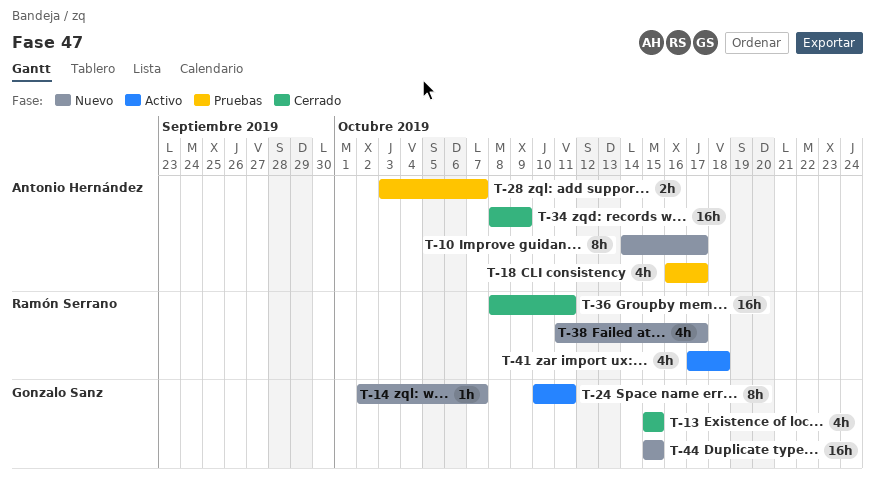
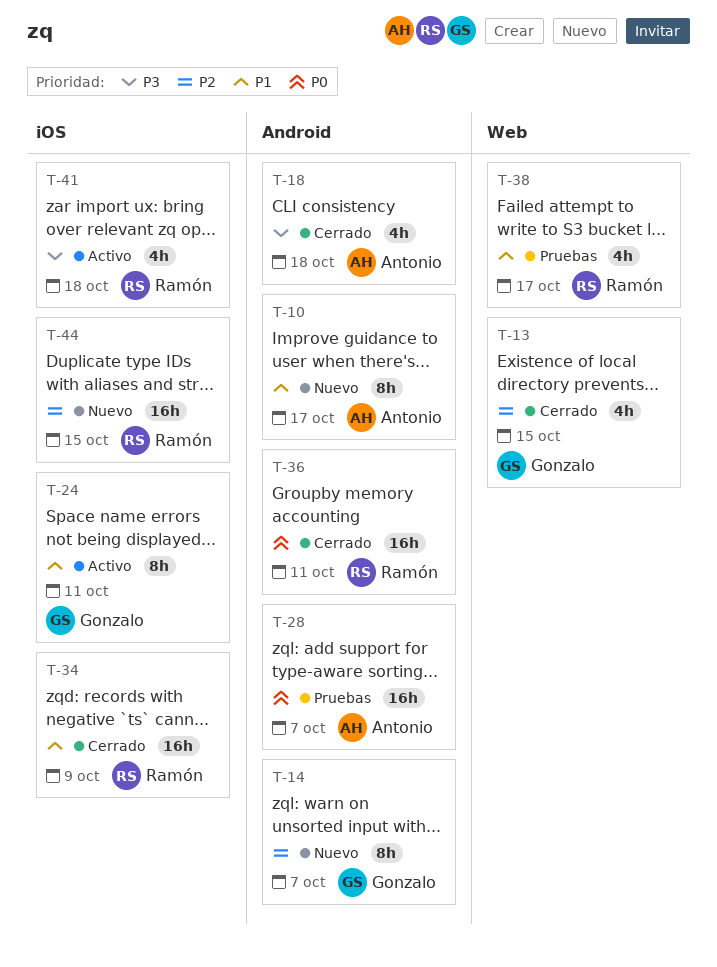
T-14, estimate: 1h -> 8h
T-18, status: Pruebas -> Cerrado
T-18, due: Oct 17 -> Oct 18
T-28, estimate: 2h -> 16h
T-34, owner: Antonio Hernández -> Ramón Serrano
T-38, status: Nuevo -> Pruebas
T-44, owner: Gonzalo Sanz -> Ramón Serrano

